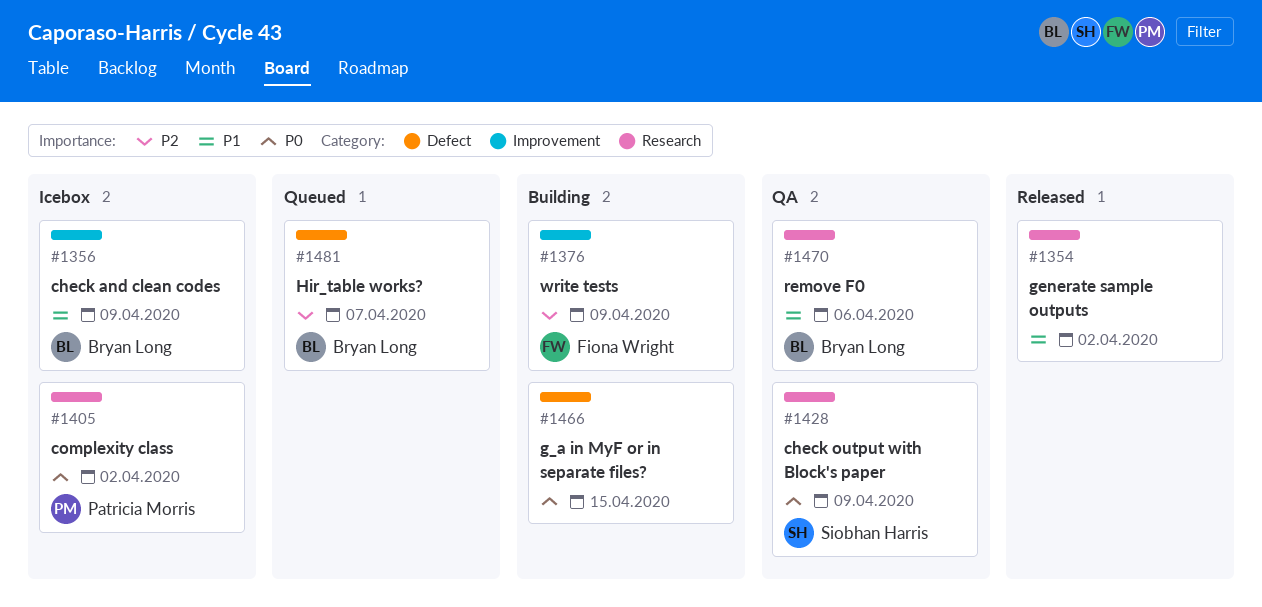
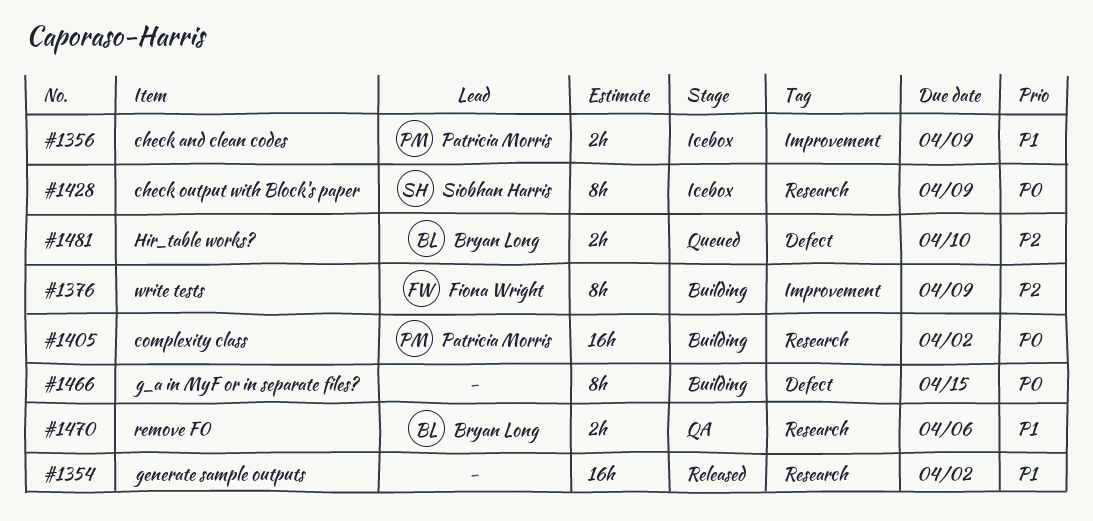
#1356, owner: Bryan Long -> Patricia Morris
#1405, status: Icebox -> Building
#1428, status: QA -> Icebox
#1481, due: Apr 7 -> Apr 10

